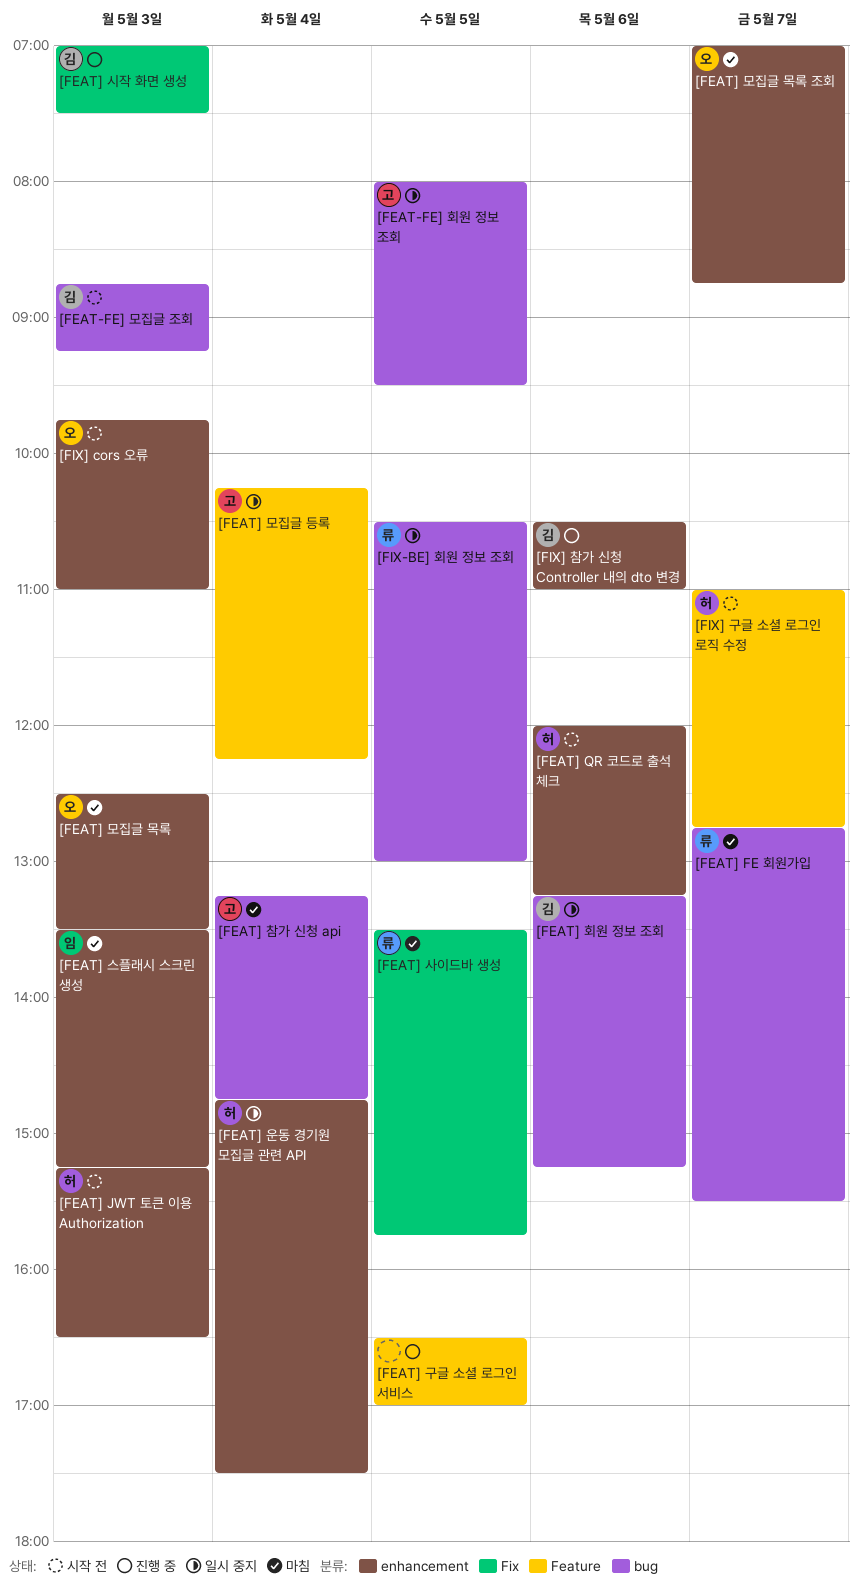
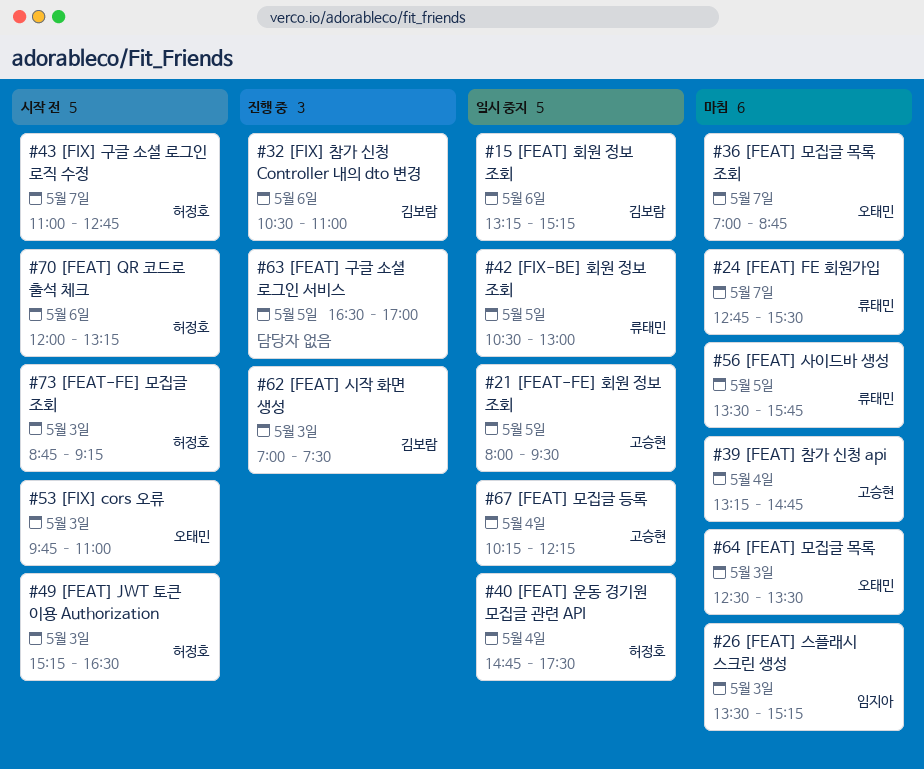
[FEAT-FE] 모집글 조회, owner: 김보람 -> 허정호

